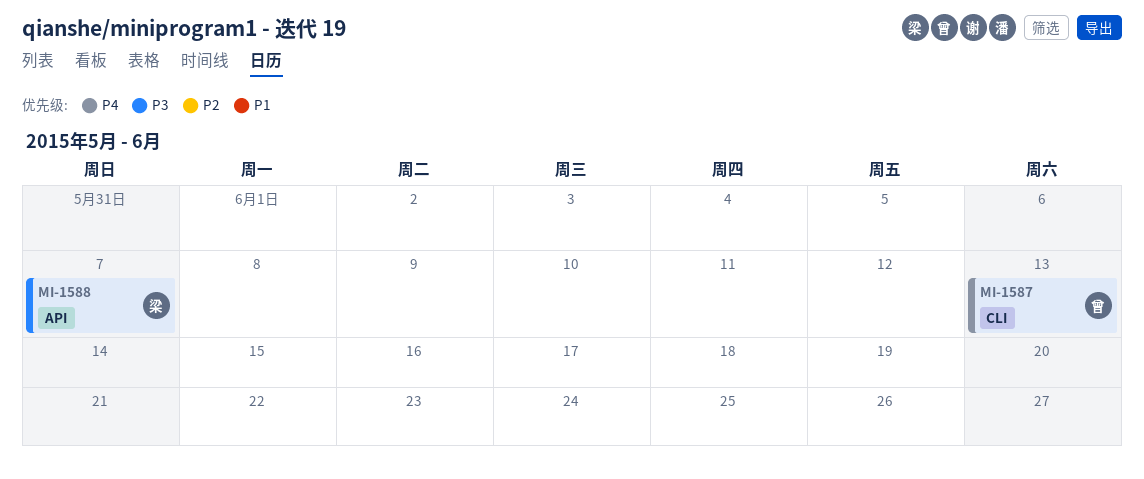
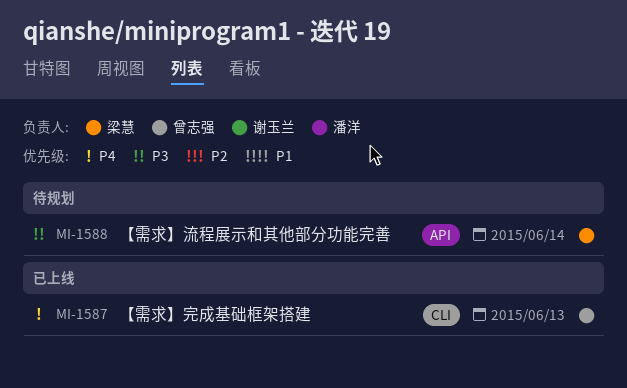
MI-1588, due: Jun 7 -> Jun 14

